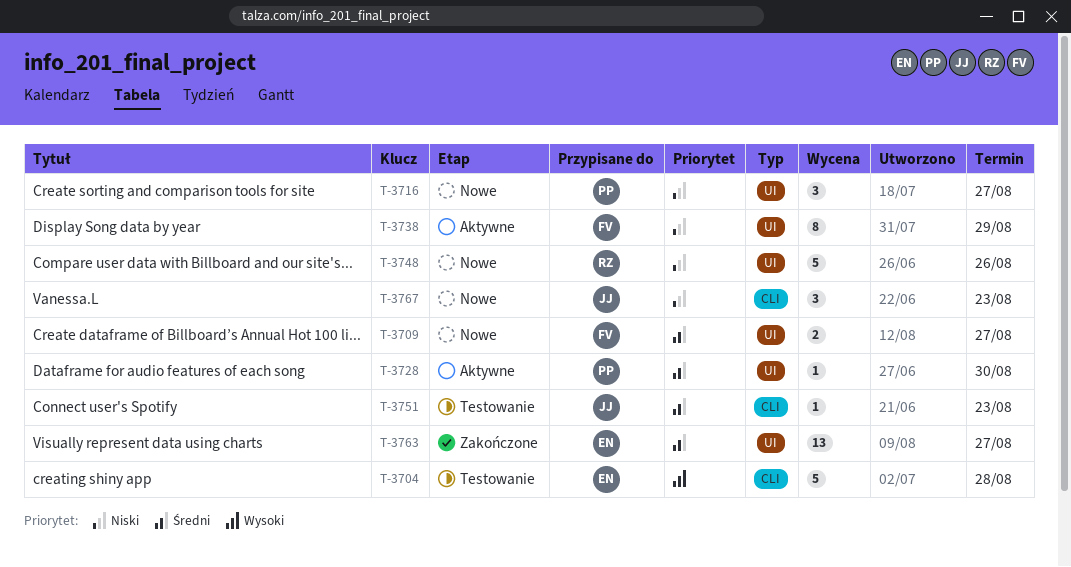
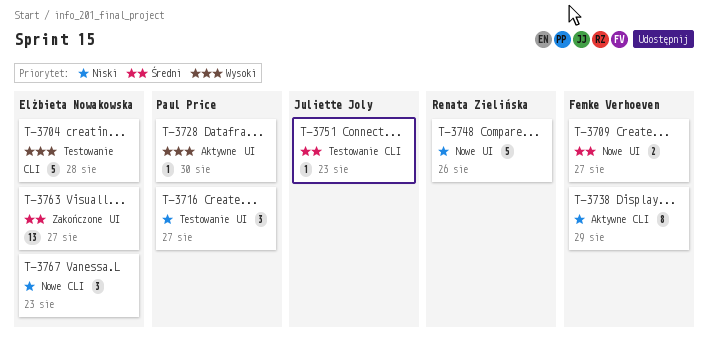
T-3716, status: Nowe -> Testowanie
T-3728, priority: Średni -> Wysoki
T-3738, label: UI -> CLI
T-3767, owner: Juliette Joly -> Elżbieta Nowakowska

